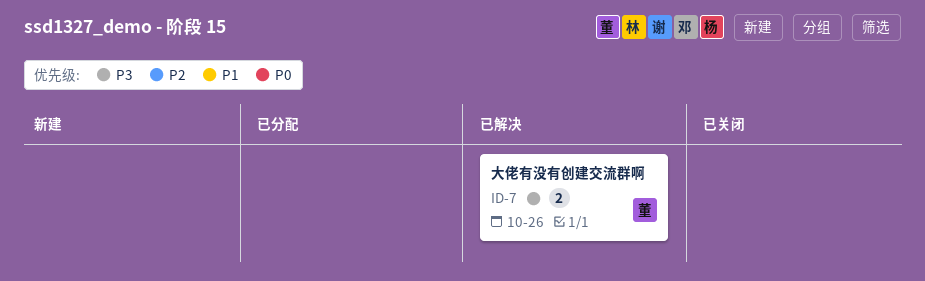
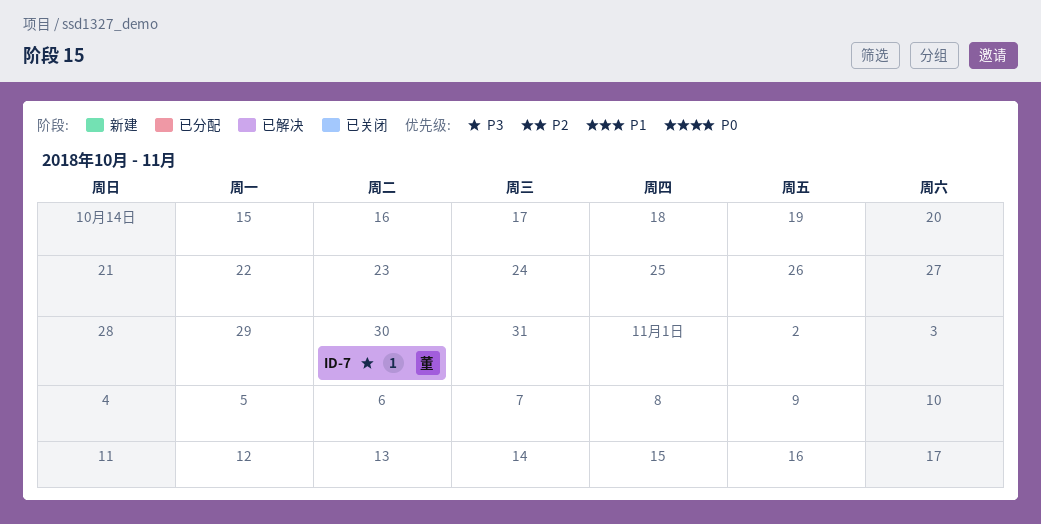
ID-7, estimate: 2 -> 1
ID-7, due: Oct 26 -> Oct 30

